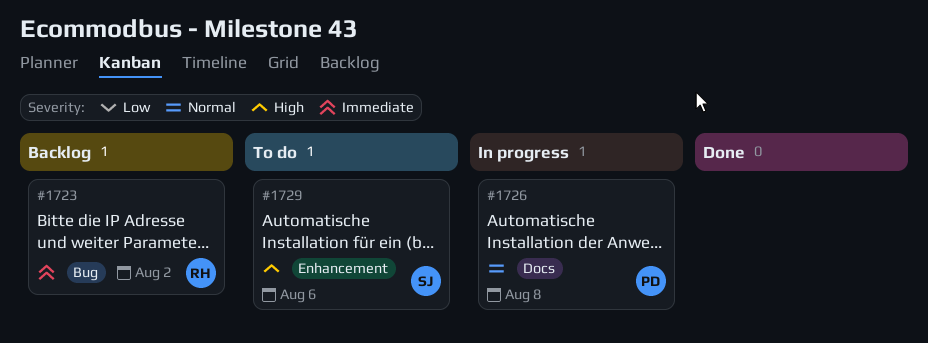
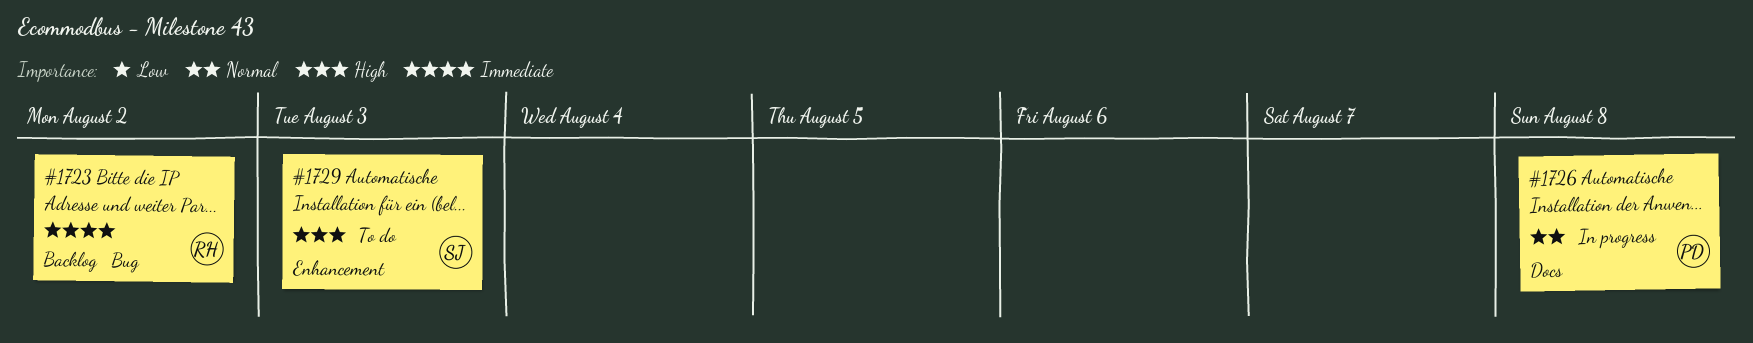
#1729, due: Aug 6 -> Aug 3

